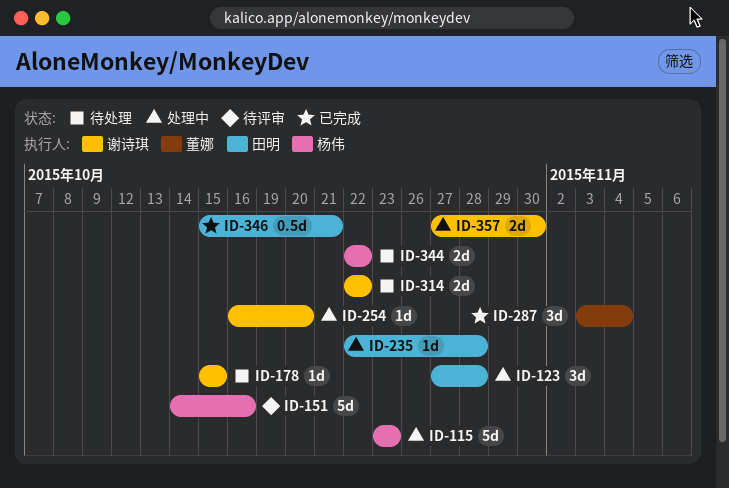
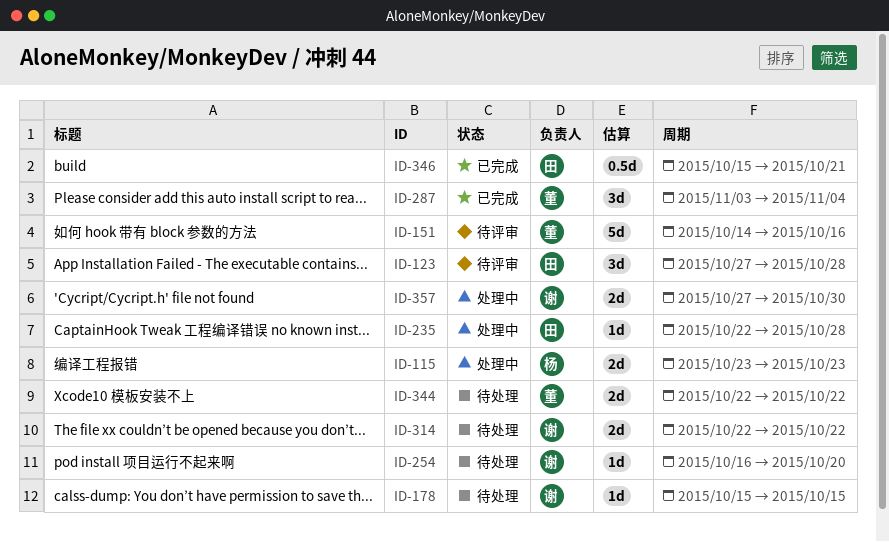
ID-115, estimate: 5d -> 2d
ID-123, status: 处理中 -> 待评审
ID-151, owner: 杨伟 -> 董娜
ID-254, status: 处理中 -> 待处理
ID-344, owner: 杨伟 -> 董娜

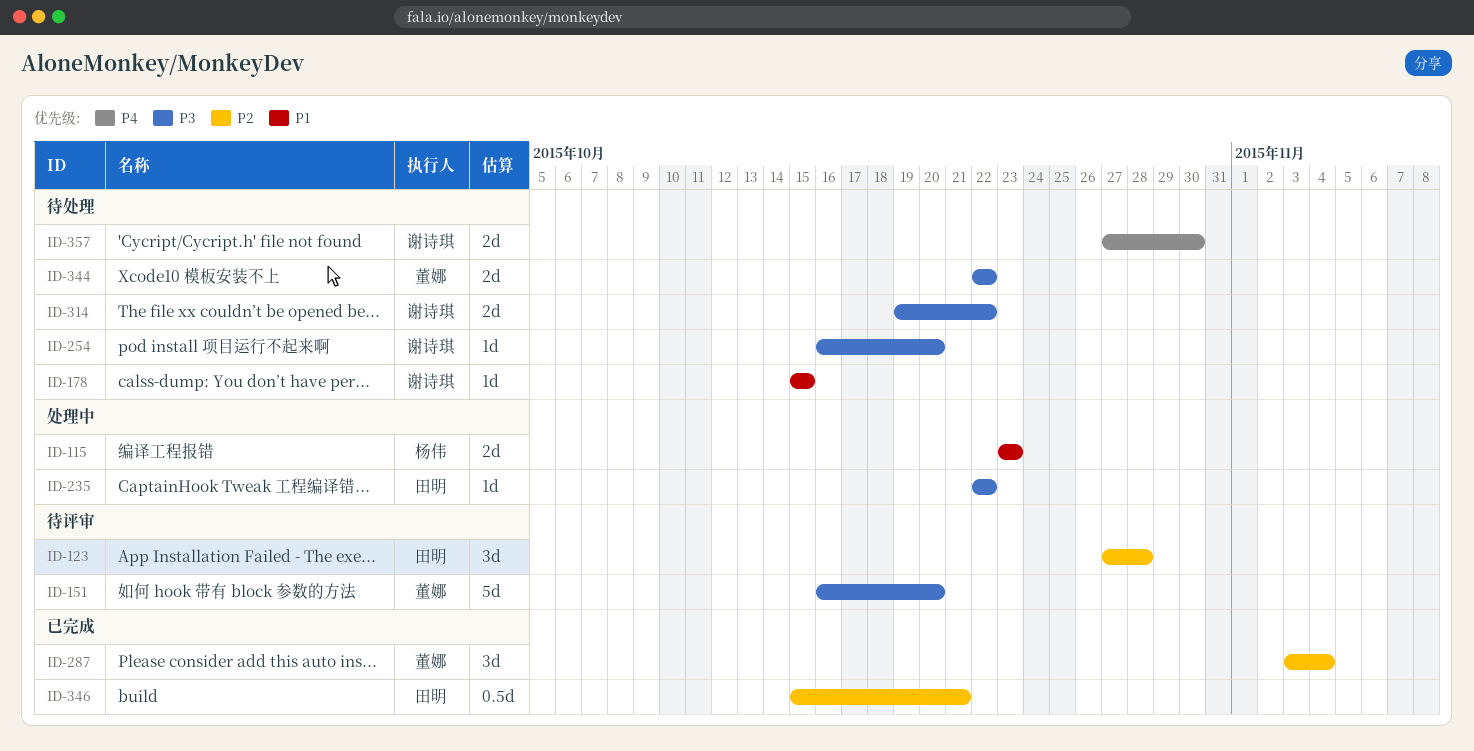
ID-151, start: Oct 14 -> Oct 16
ID-151, due: Oct 16 -> Oct 20
ID-235, due: Oct 28 -> Oct 22
ID-314, start: Oct 22 -> Oct 19
ID-357, status: 处理中 -> 待处理

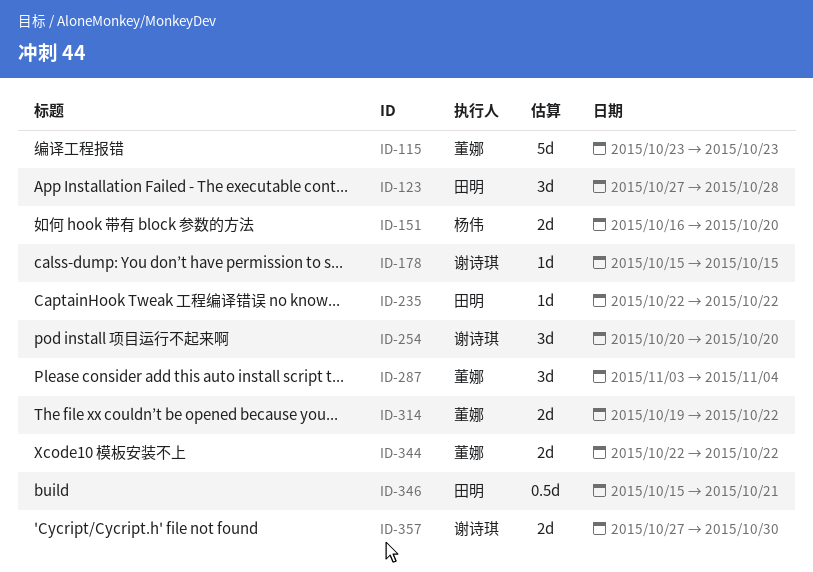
ID-115, owner: 杨伟 -> 董娜
ID-115, estimate: 2d -> 5d
ID-151, owner: 董娜 -> 杨伟
ID-151, estimate: 5d -> 2d
ID-254, estimate: 1d -> 3d
ID-254, start: Oct 16 -> Oct 20
ID-314, owner: 谢诗琪 -> 董娜

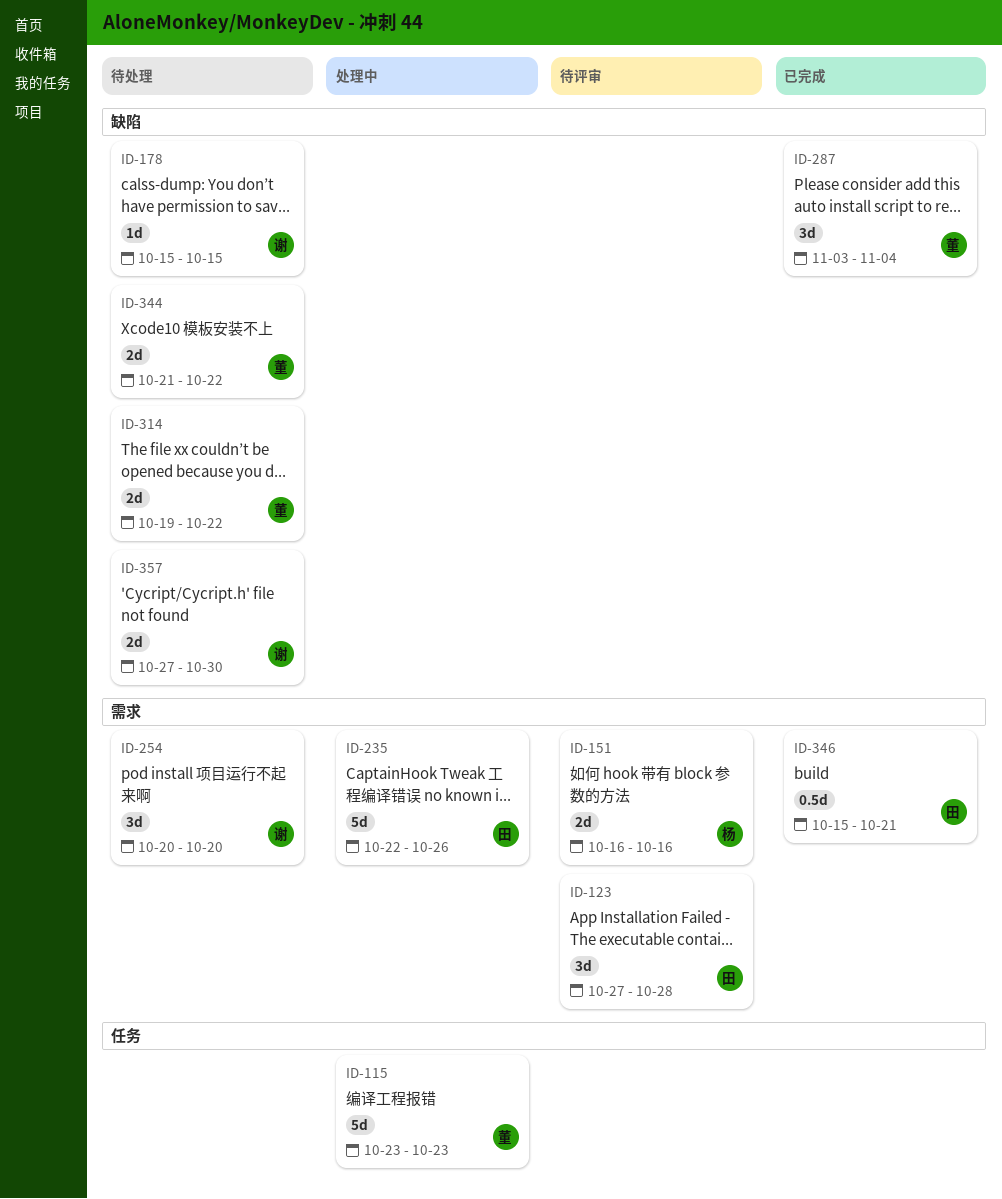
ID-151, due: Oct 20 -> Oct 16
ID-235, estimate: 1d -> 5d
ID-235, due: Oct 22 -> Oct 26
ID-344, start: Oct 22 -> Oct 21

